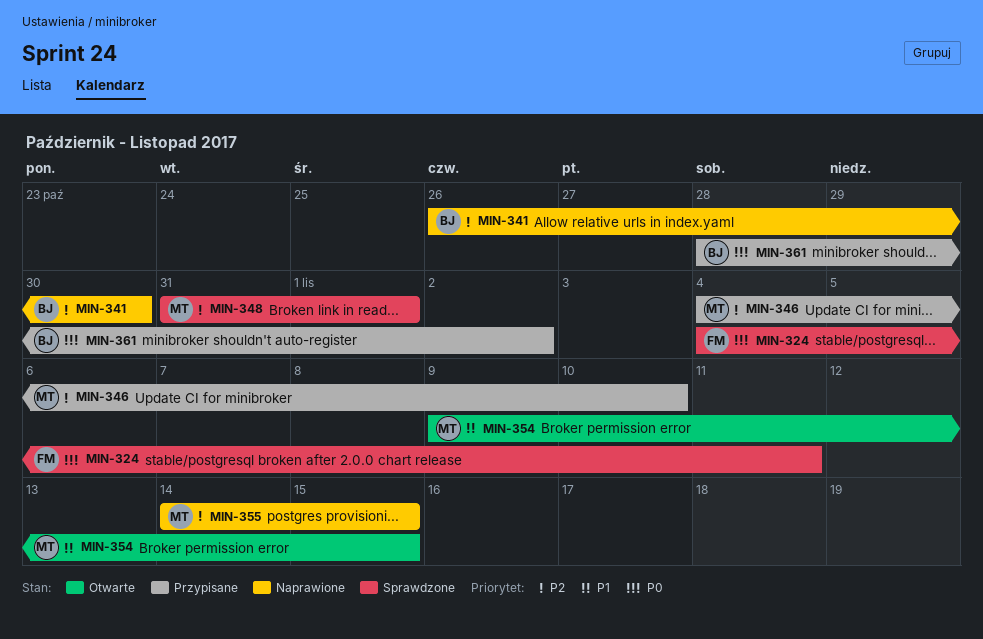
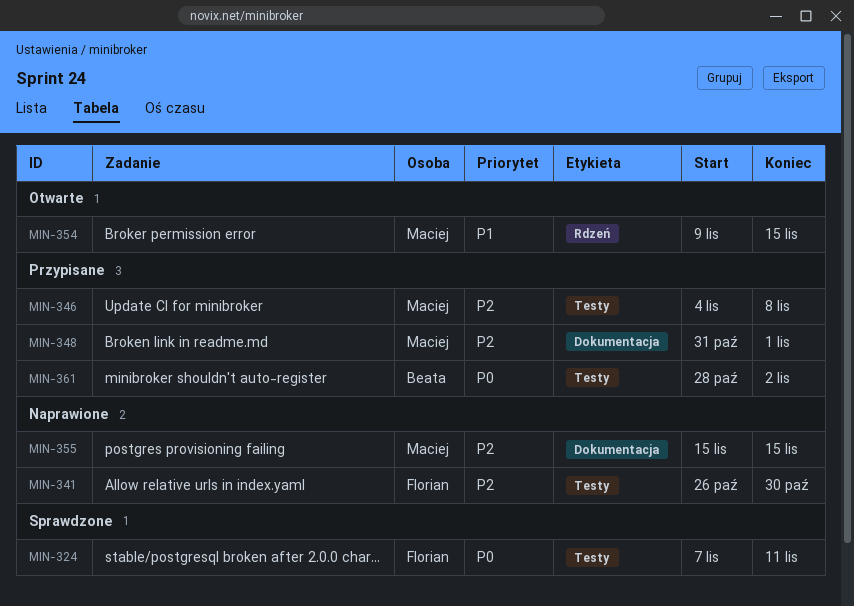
MIN-324, start: Nov 4 -> Nov 7
MIN-341, owner: Beata -> Florian
MIN-346, due: Nov 10 -> Nov 8
MIN-348, status: Sprawdzone -> Przypisane
MIN-355, start: Nov 14 -> Nov 15

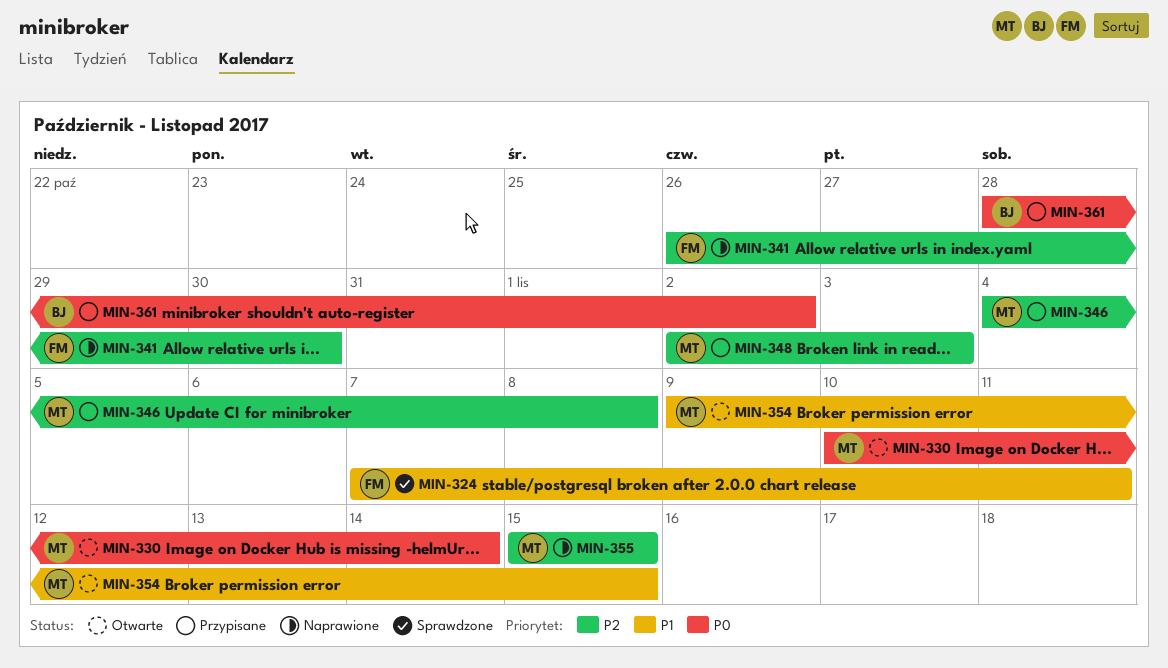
MIN-324, priority: P0 -> P1
MIN-330: none -> present
MIN-348, start: Oct 31 -> Nov 2
MIN-348, due: Nov 1 -> Nov 3

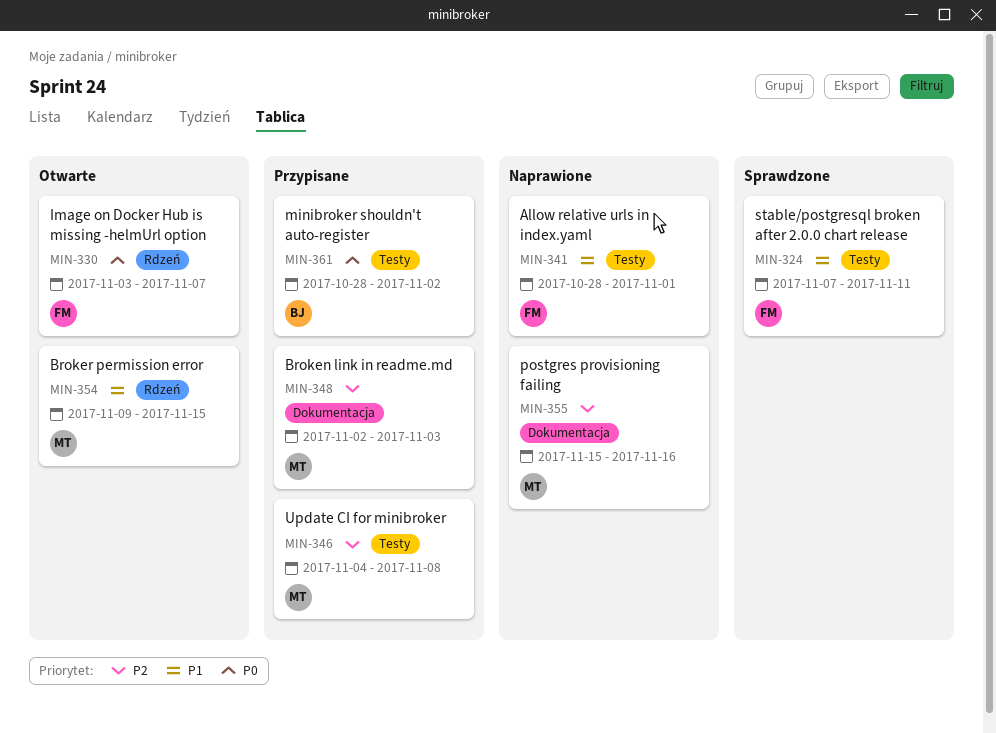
MIN-330, owner: MT -> FM
MIN-330, start: Nov 10 -> Nov 3
MIN-330, due: Nov 14 -> Nov 7
MIN-341, priority: P2 -> P1
MIN-341, start: Oct 26 -> Oct 28
MIN-341, due: Oct 30 -> Nov 1
MIN-355, due: Nov 15 -> Nov 16

